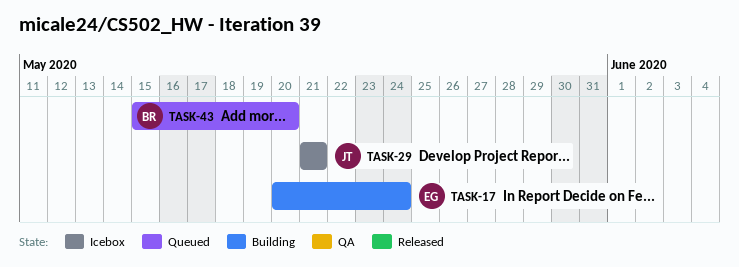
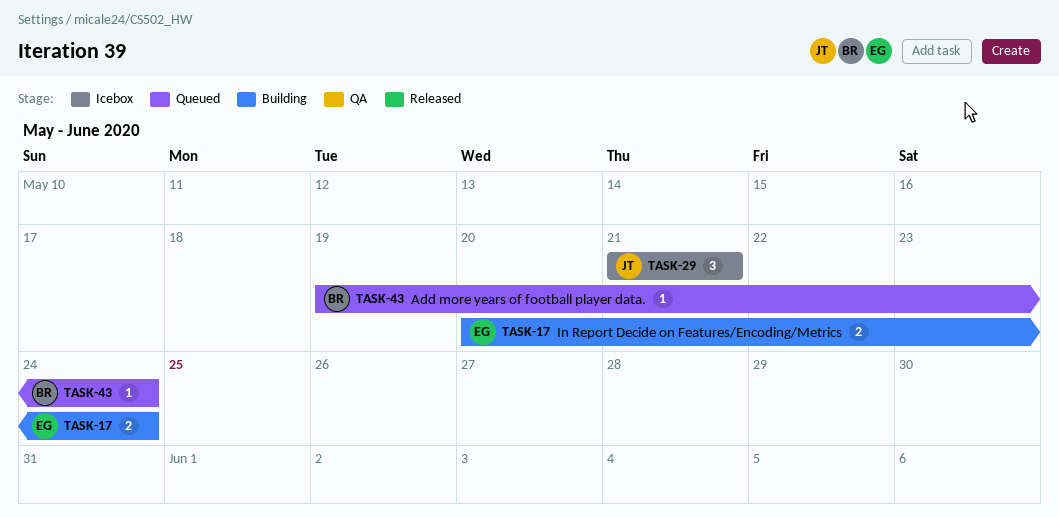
TASK-43, start: May 15 -> May 19
TASK-43, due: May 20 -> May 24

